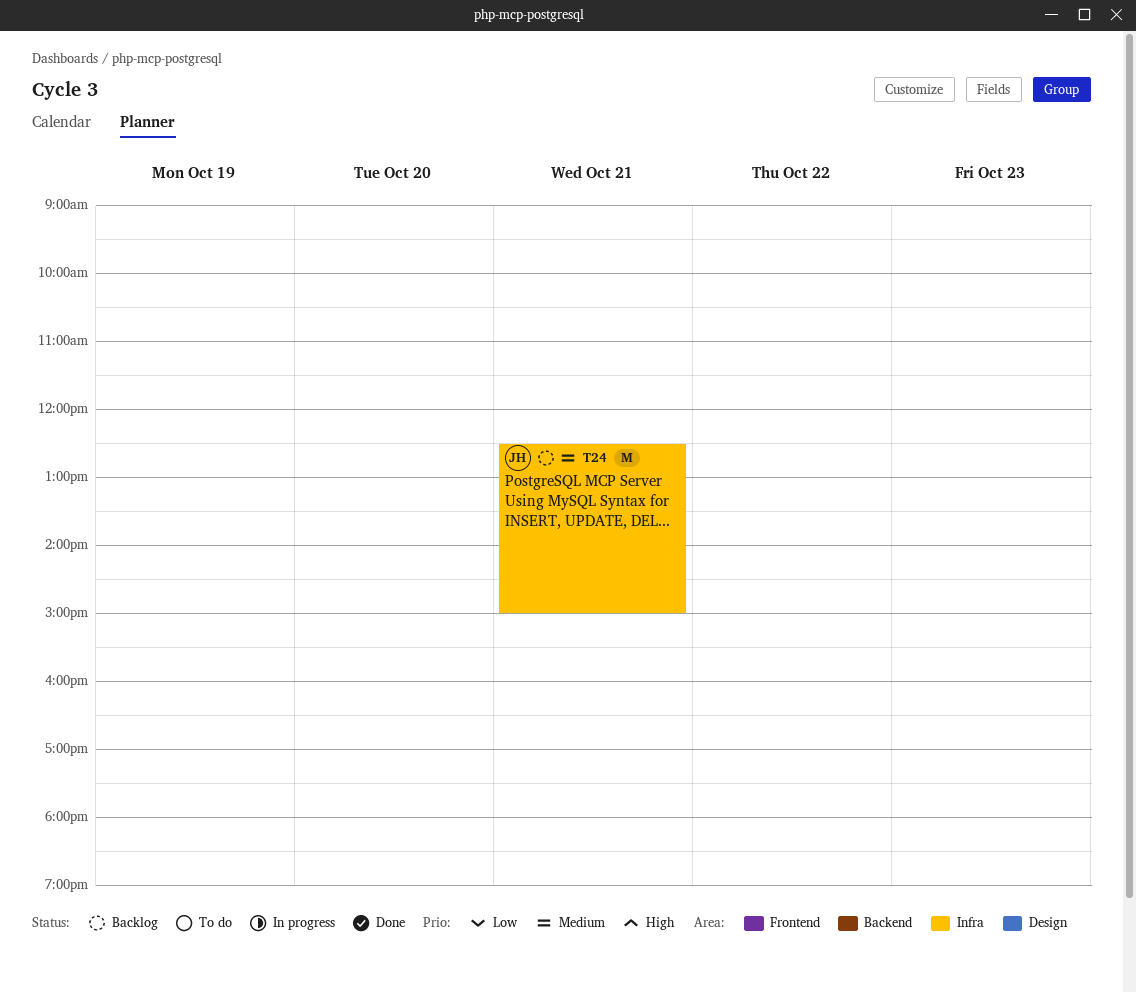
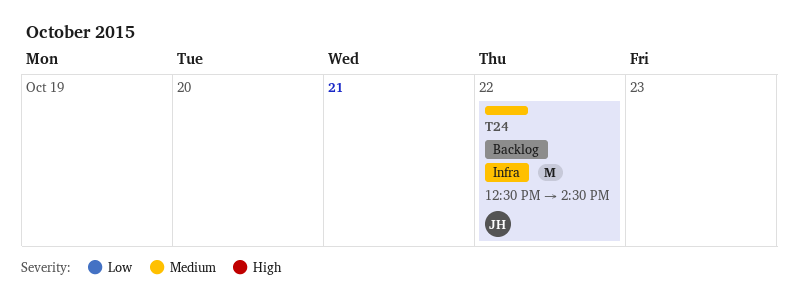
T24, day: Oct 21 -> Oct 22
T24, ends: 15:00 -> 14:30

